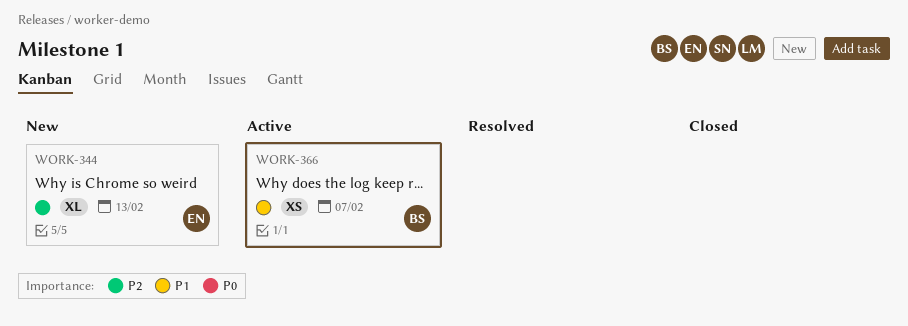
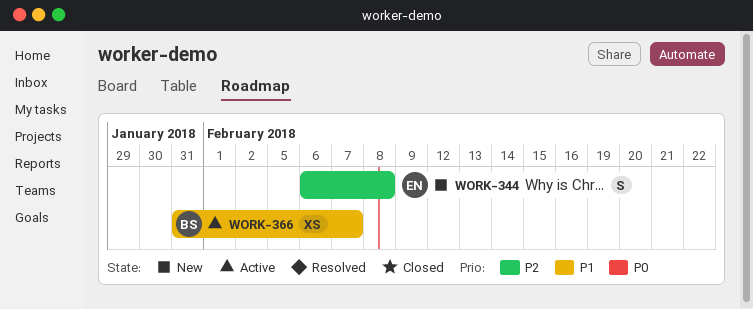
WORK-344, estimate: XL -> S
WORK-344, due: Feb 13 -> Feb 8

